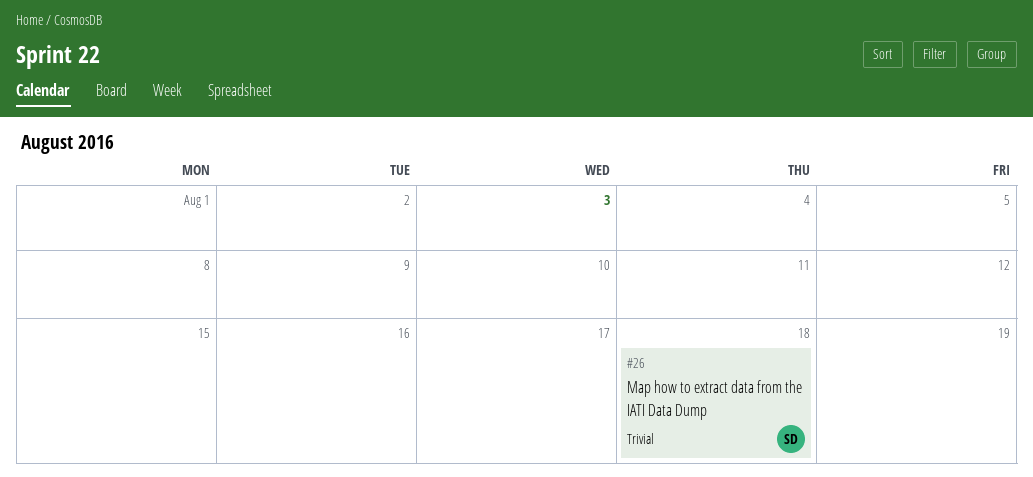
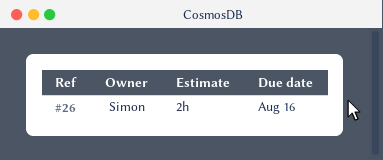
#26, due: Aug 18 -> Aug 16

